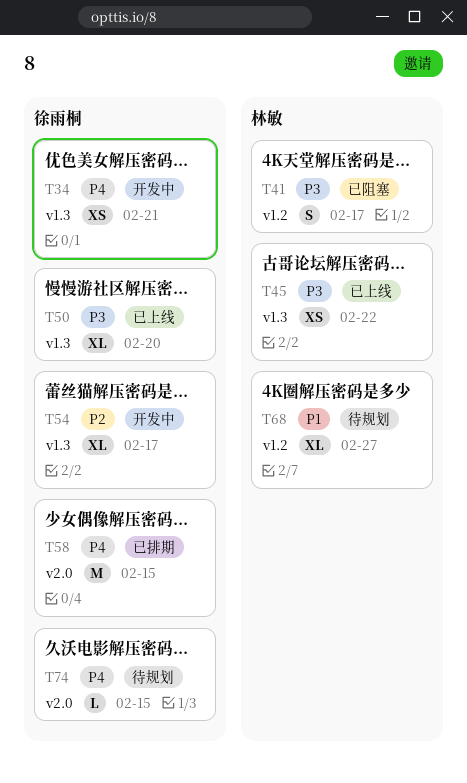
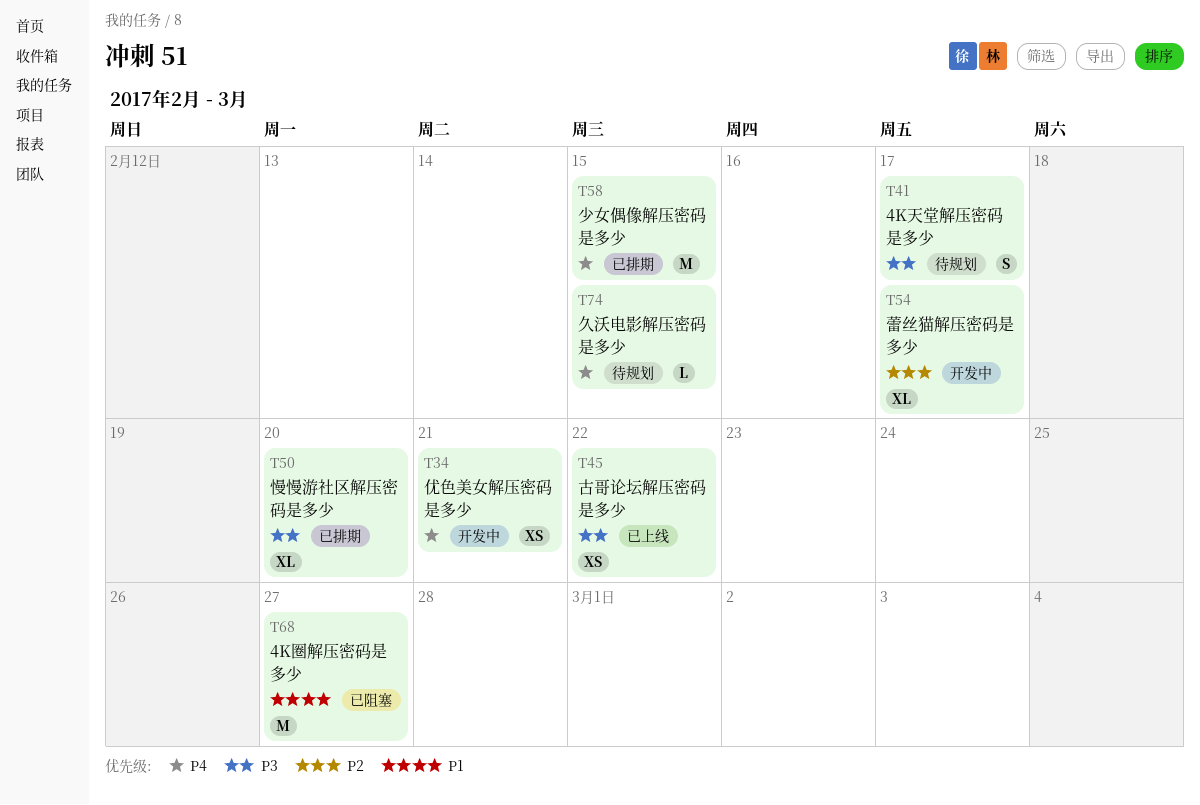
T41, status: 已阻塞 -> 待规划
T50, status: 已上线 -> 已排期
T68, status: 待规划 -> 已阻塞
T68, estimate: XL -> M

